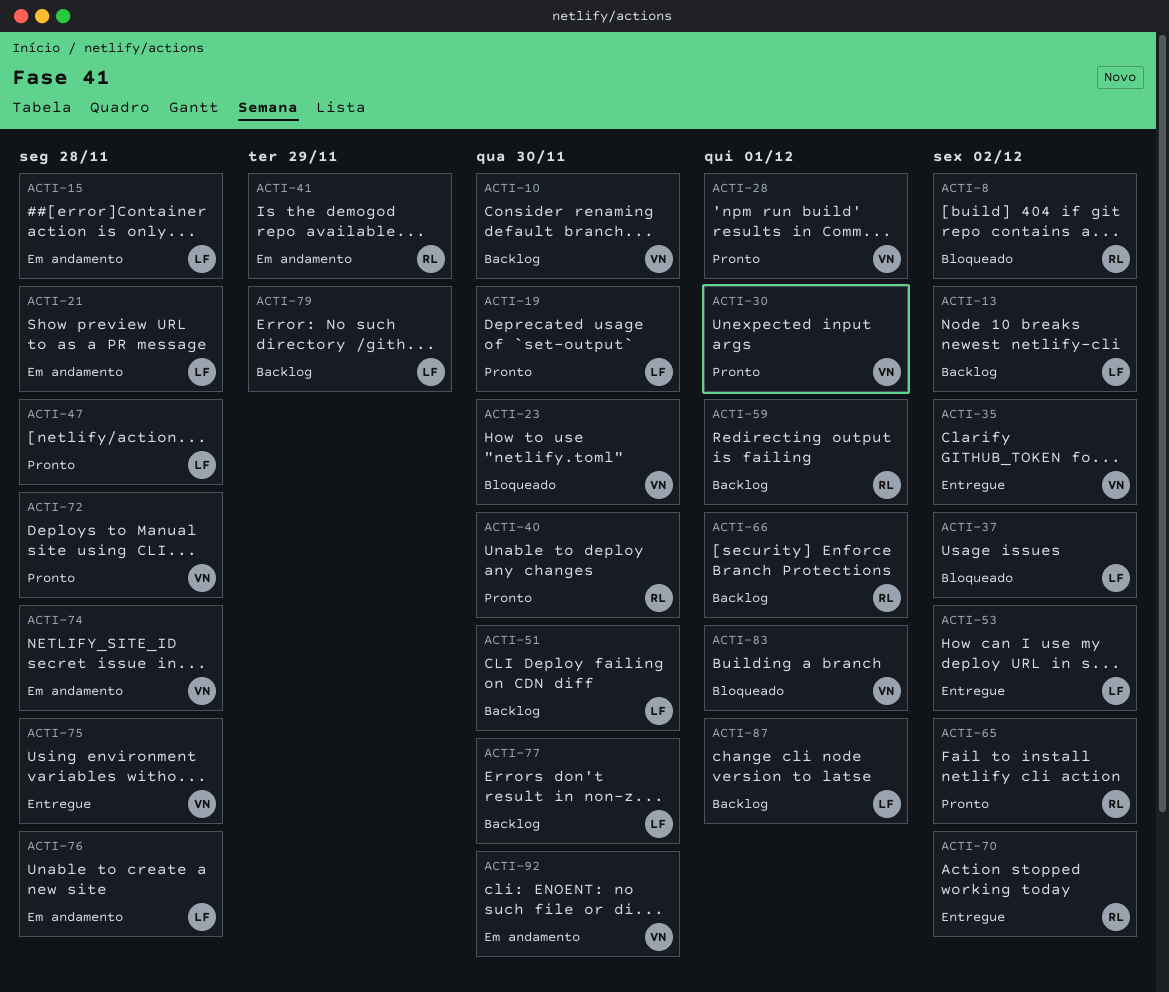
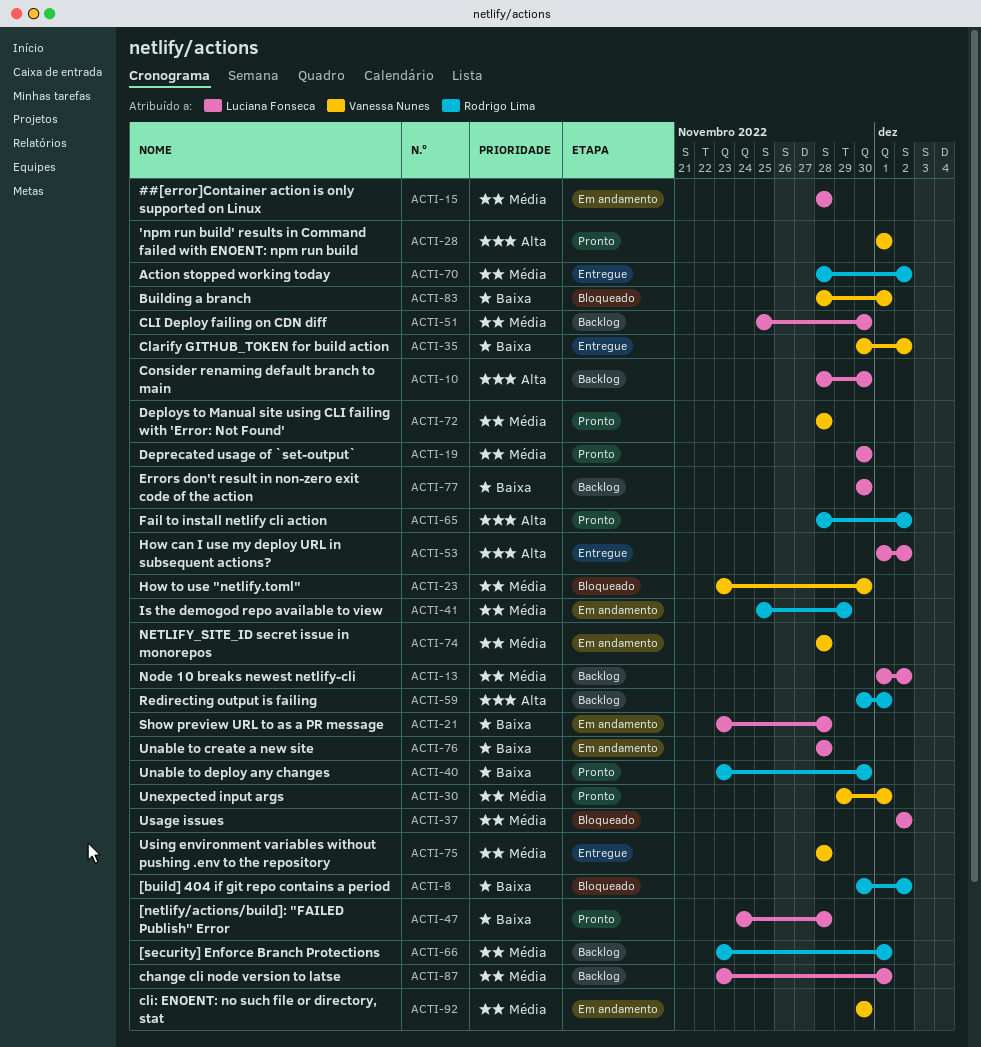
ACTI-10, owner: Vanessa Nunes -> Luciana Fonseca
ACTI-79: present -> none

